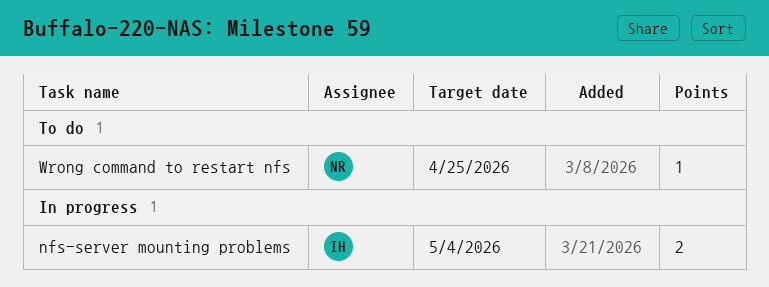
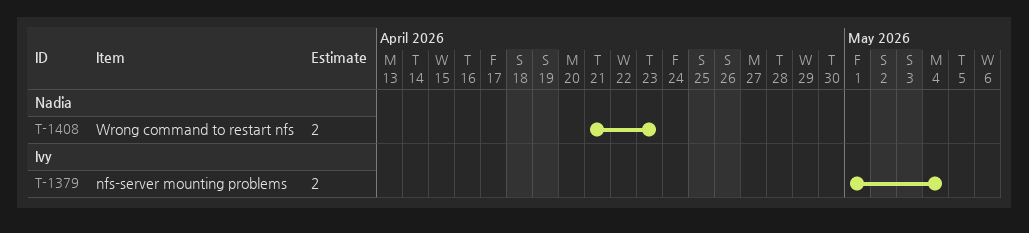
Wrong command to restart nfs, estimate: 1 -> 2
Wrong command to restart nfs, due: Apr 25 -> Apr 23

